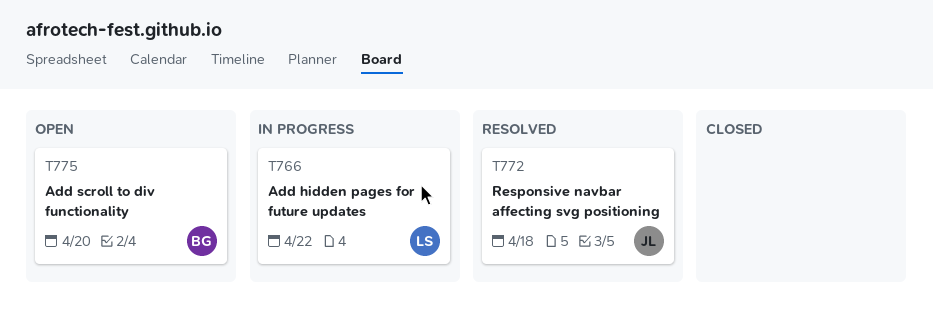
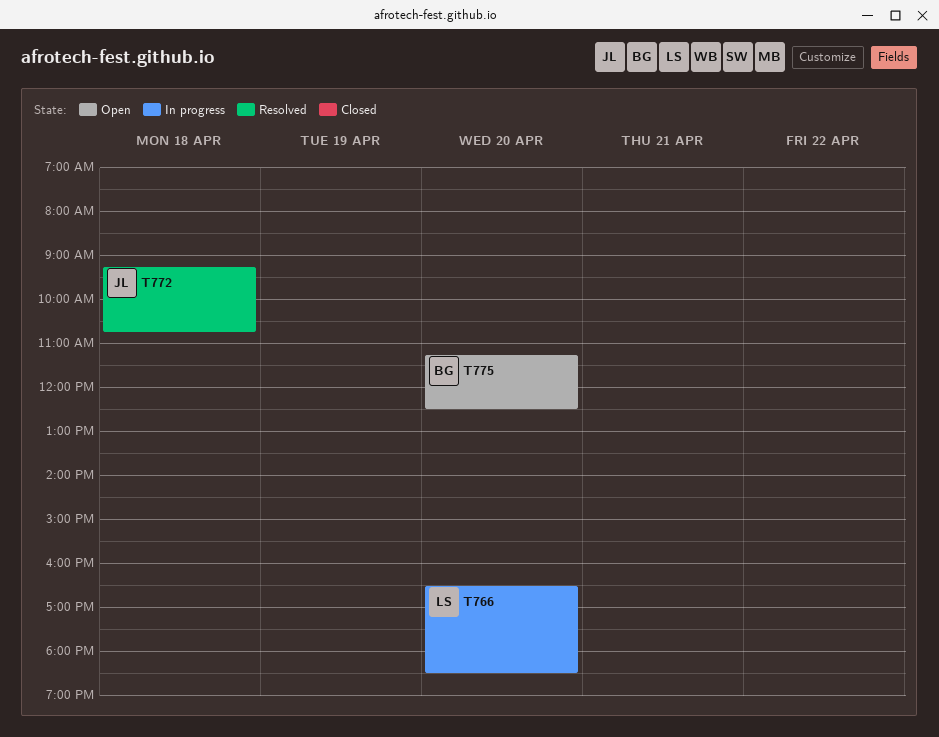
T766, day: Apr 22 -> Apr 20

